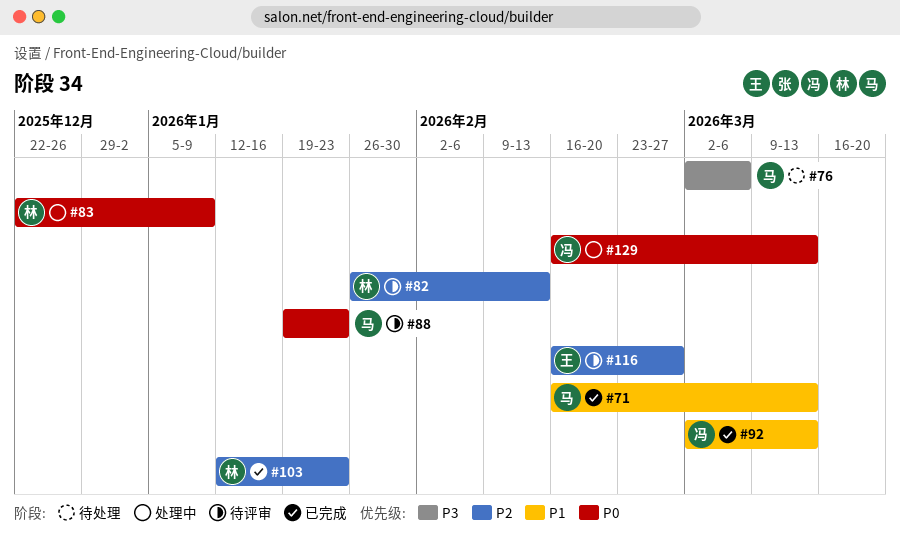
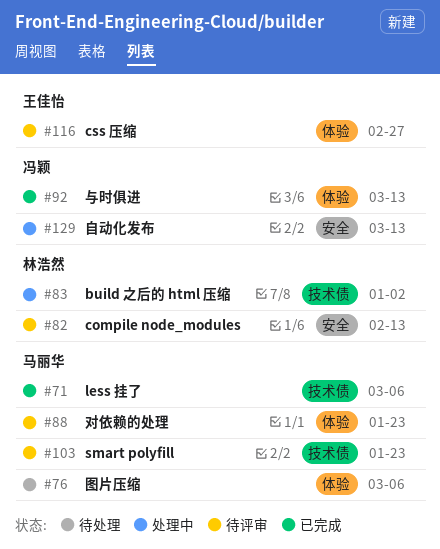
#71, due: Mar 13 -> Mar 6
#83, due: Jan 9 -> Jan 2
#103, status: 已完成 -> 待评审
#103, owner: 林浩然 -> 马丽华

